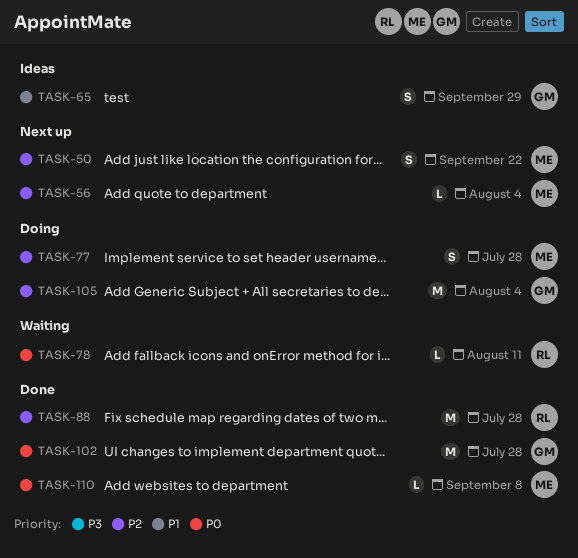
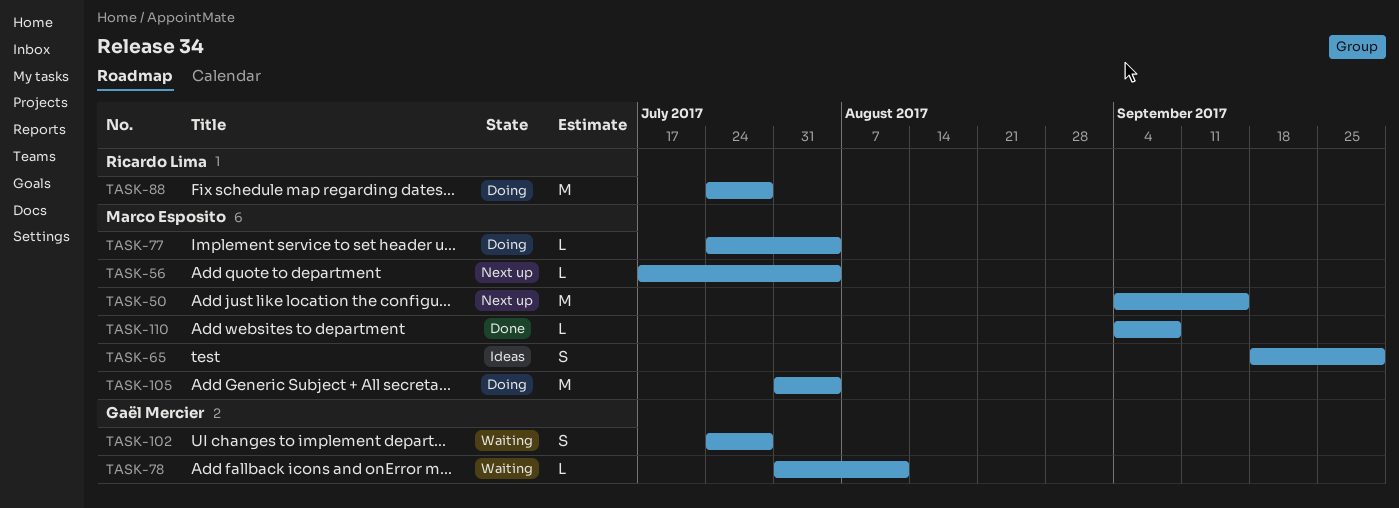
TASK-50, estimate: S -> M
TASK-50, due: Sep 22 -> Sep 15
TASK-65, owner: Gaël Mercier -> Marco Esposito
TASK-77, estimate: S -> L
TASK-77, due: Jul 28 -> Aug 4
TASK-78, owner: Ricardo Lima -> Gaël Mercier
TASK-88, status: Done -> Doing
TASK-102, status: Done -> Waiting
TASK-102, estimate: M -> S
TASK-105, owner: Gaël Mercier -> Marco Esposito

